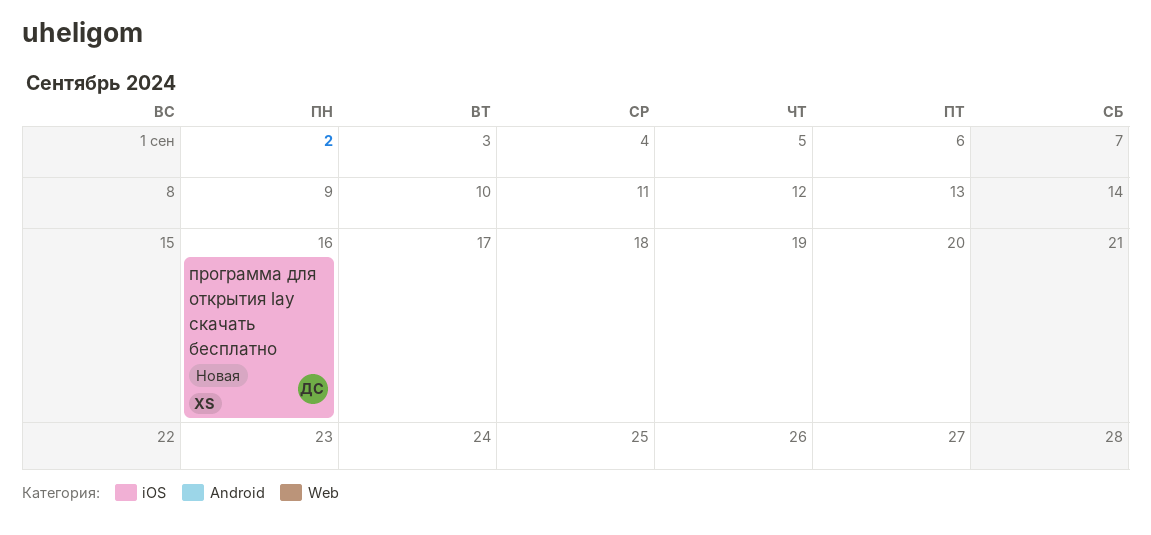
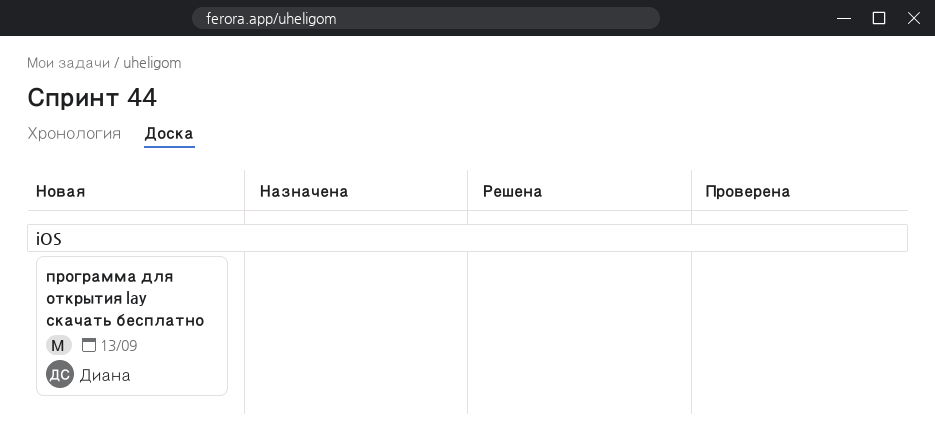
программа для открытия lay скачать бесплатно, estimate: XS -> M
программа для открытия lay скачать бесплатно, due: Sep 16 -> Sep 13

